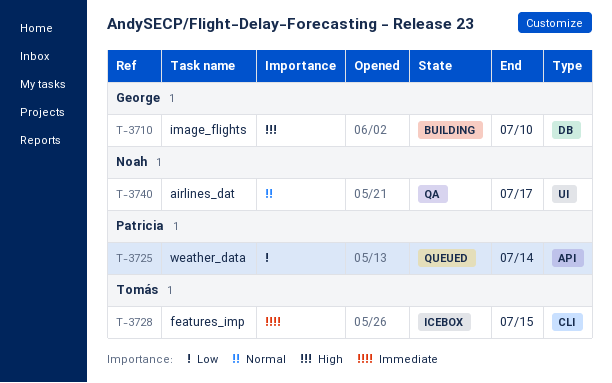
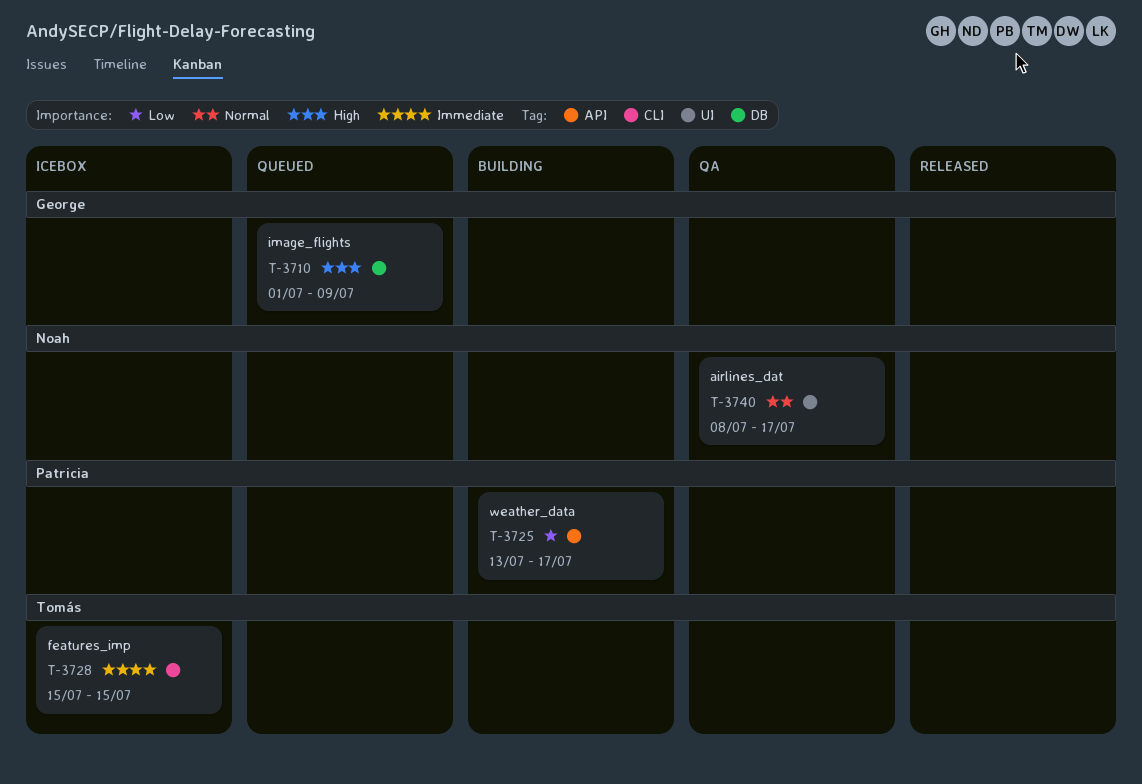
T-3710, status: Building -> Queued
T-3710, due: Jul 10 -> Jul 9
T-3725, status: Queued -> Building
T-3725, due: Jul 14 -> Jul 17

